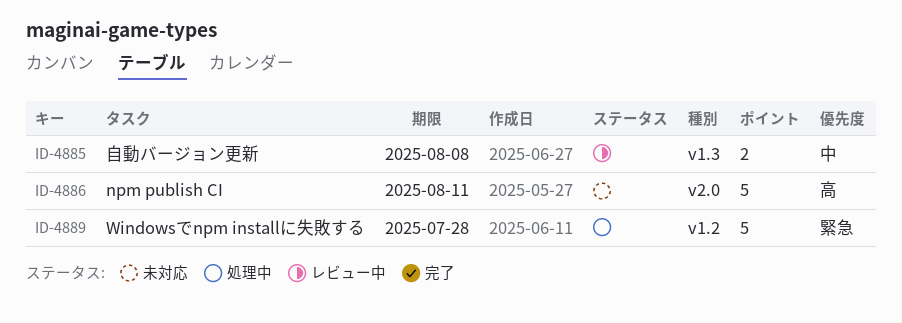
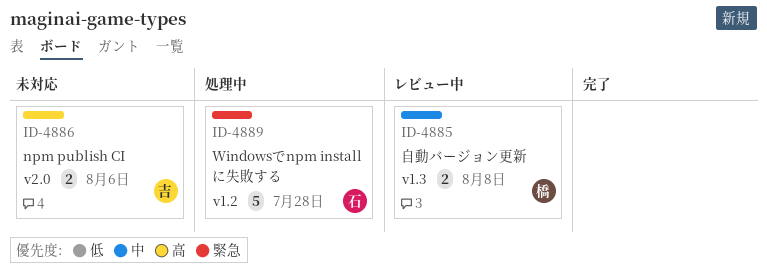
ID-4886, estimate: 5 -> 2
ID-4886, due: Aug 11 -> Aug 6

